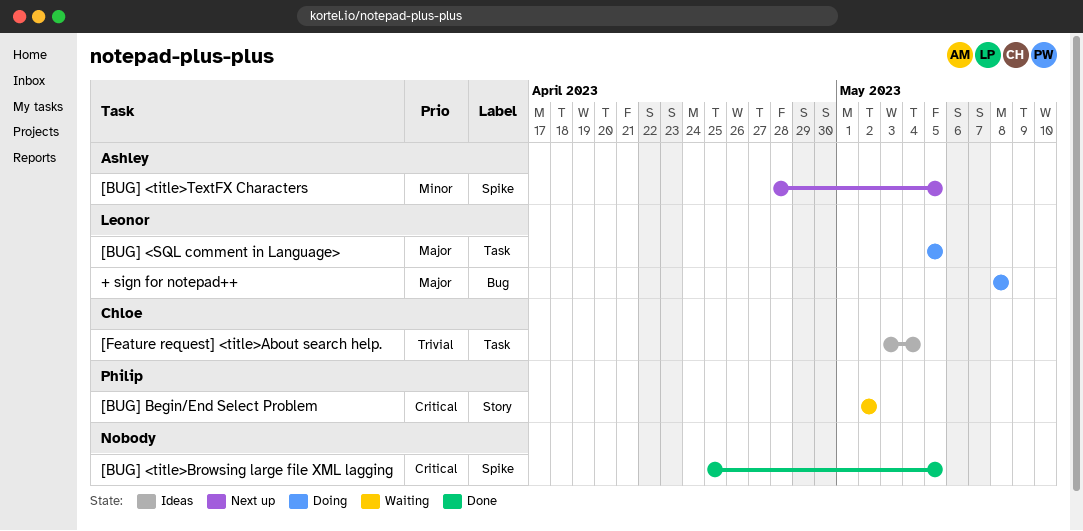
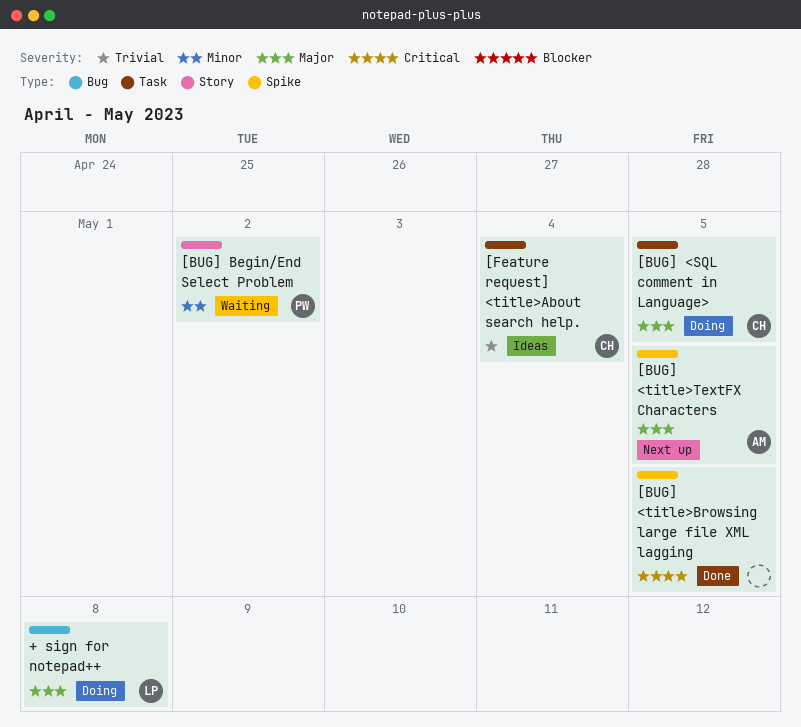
[BUG] <SQL comment in Language>, owner: Leonor -> Chloe
[BUG] <title>TextFX Characters, priority: Minor -> Major
[BUG] Begin/End Select Problem, priority: Critical -> Minor

